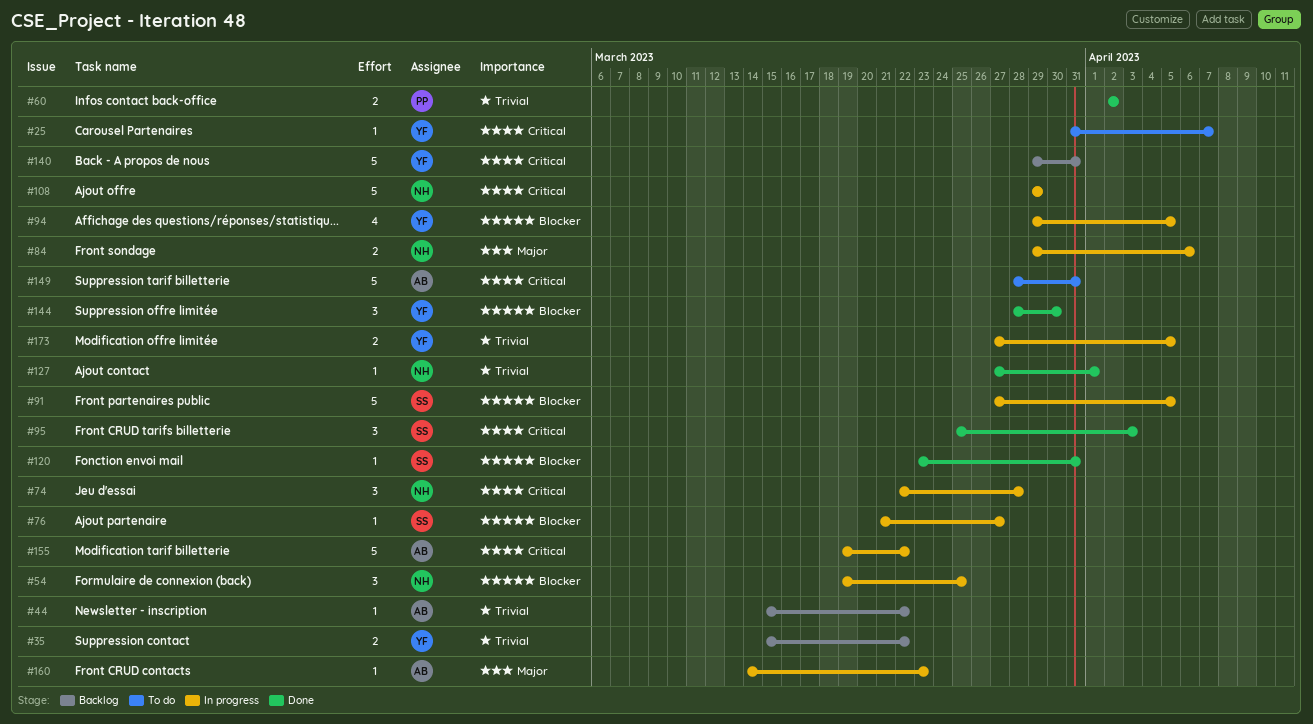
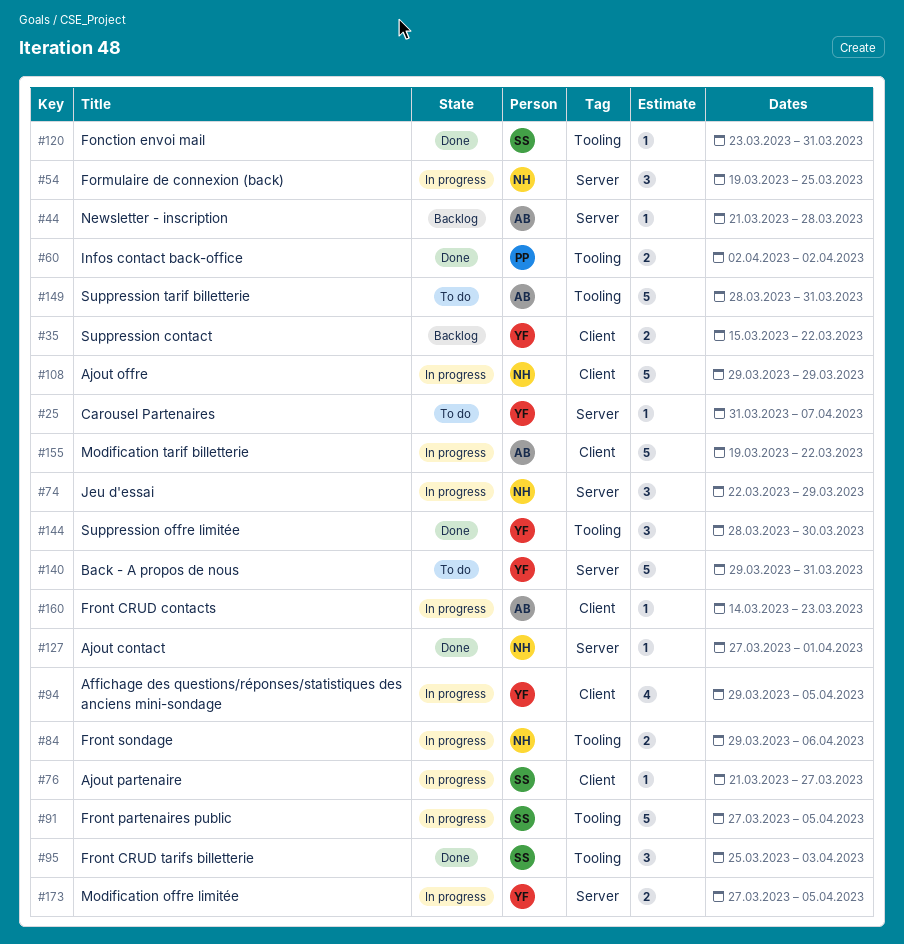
#44, start: Mar 15 -> Mar 21
#44, due: Mar 22 -> Mar 28
#74, due: Mar 28 -> Mar 29
#140, status: Backlog -> To do

